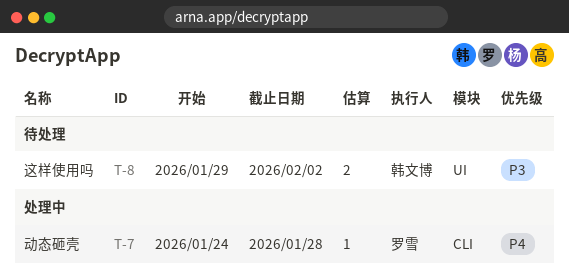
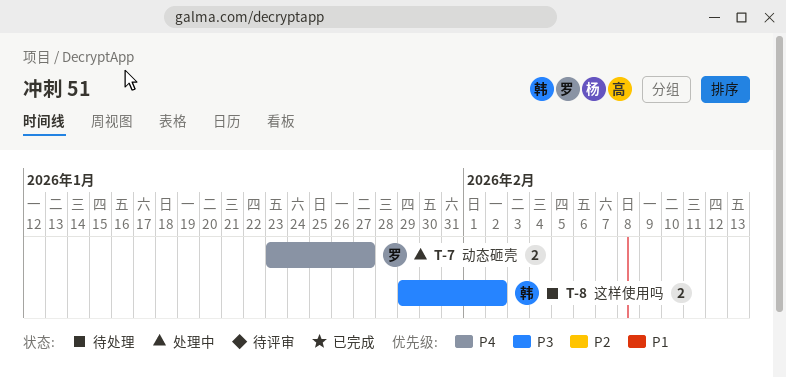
T-7, estimate: 1 -> 2
T-7, start: Jan 24 -> Jan 23
T-7, due: Jan 28 -> Jan 27

